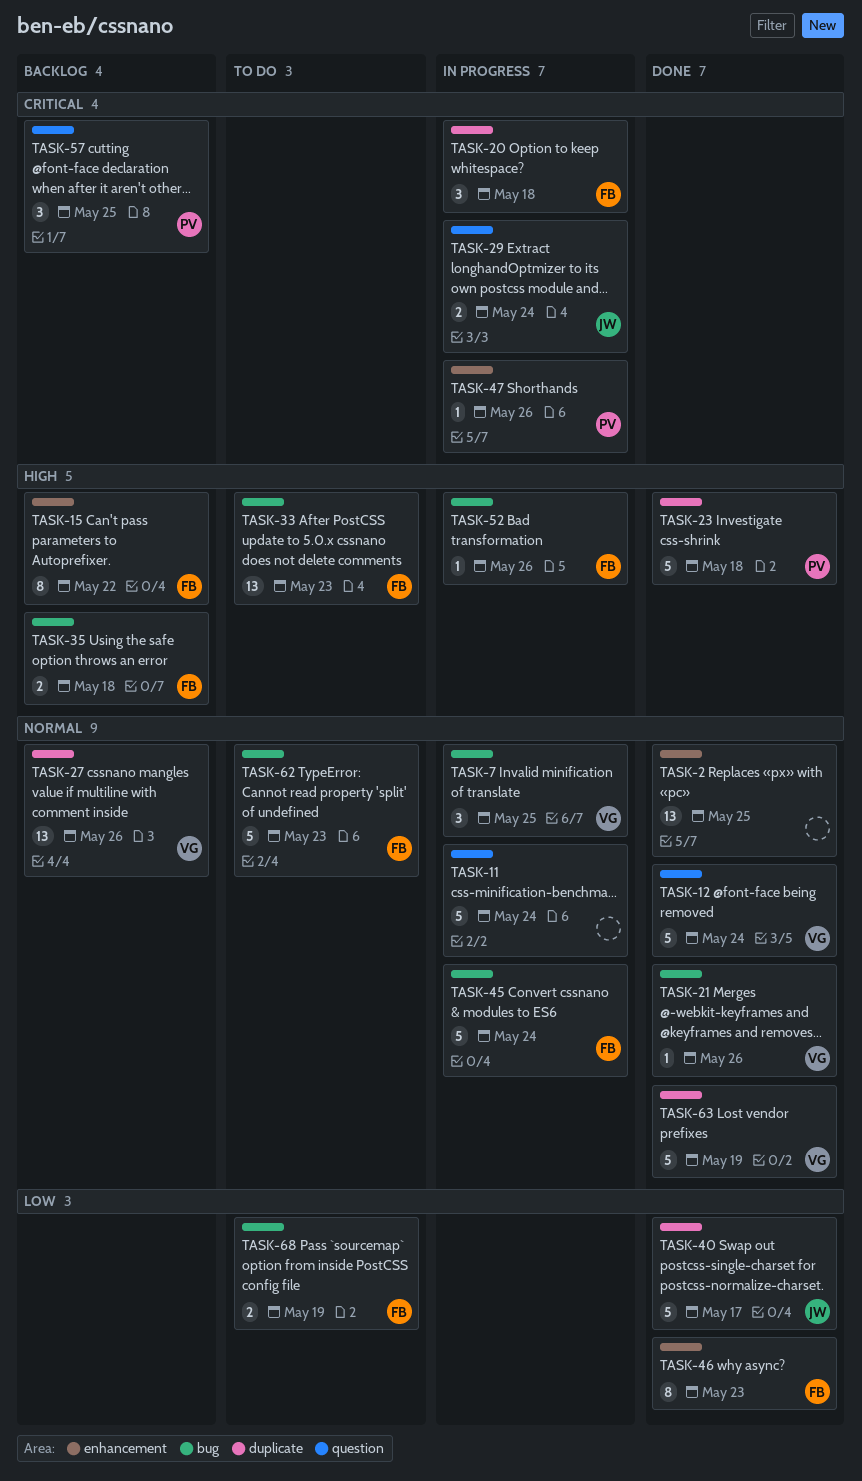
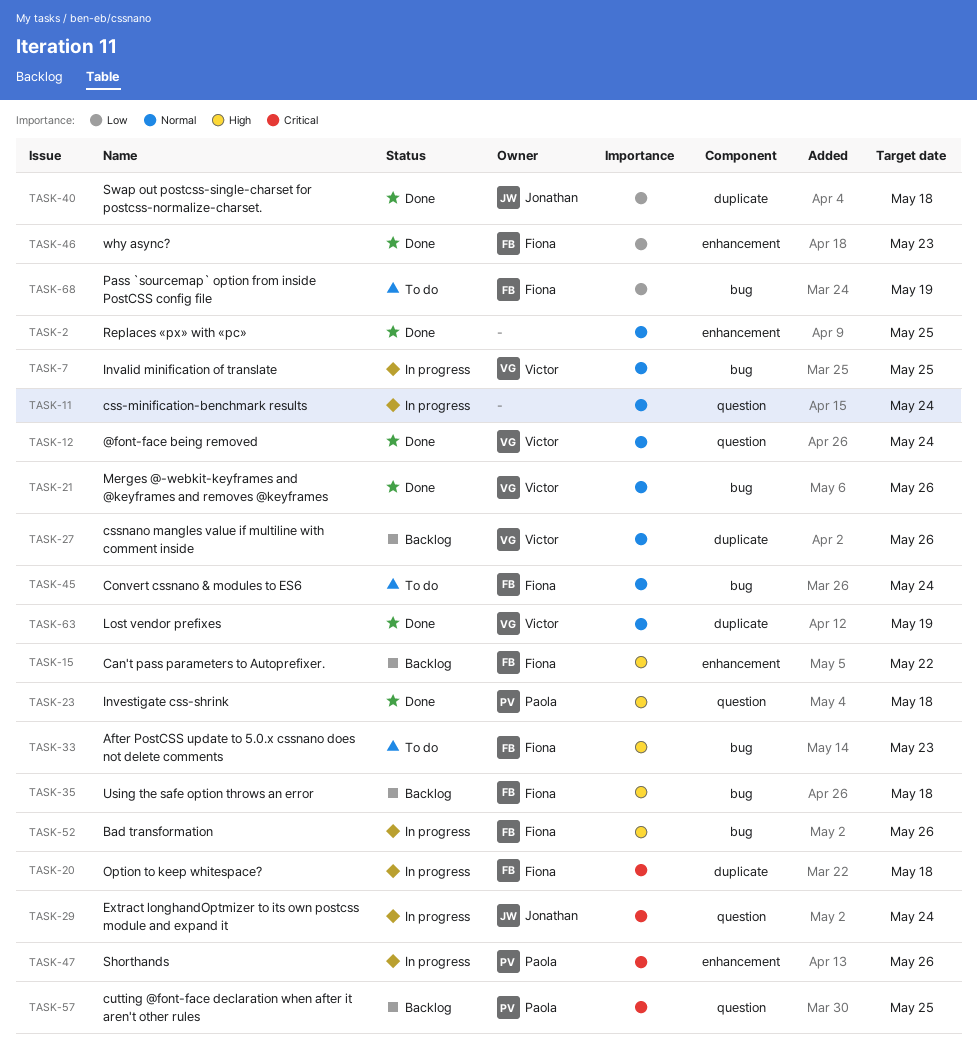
TASK-23, label: duplicate -> question
TASK-40, due: May 17 -> May 18
TASK-45, status: In progress -> To do
TASK-62: present -> none

